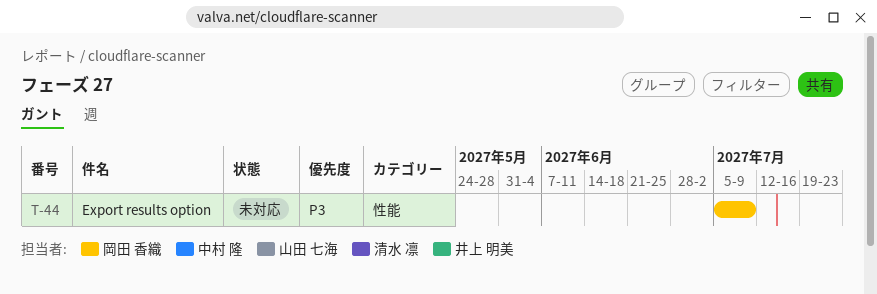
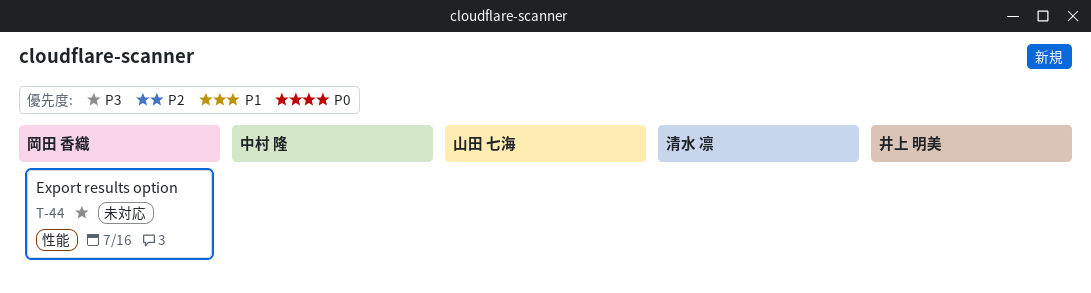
T-44, due: Jul 9 -> Jul 16

